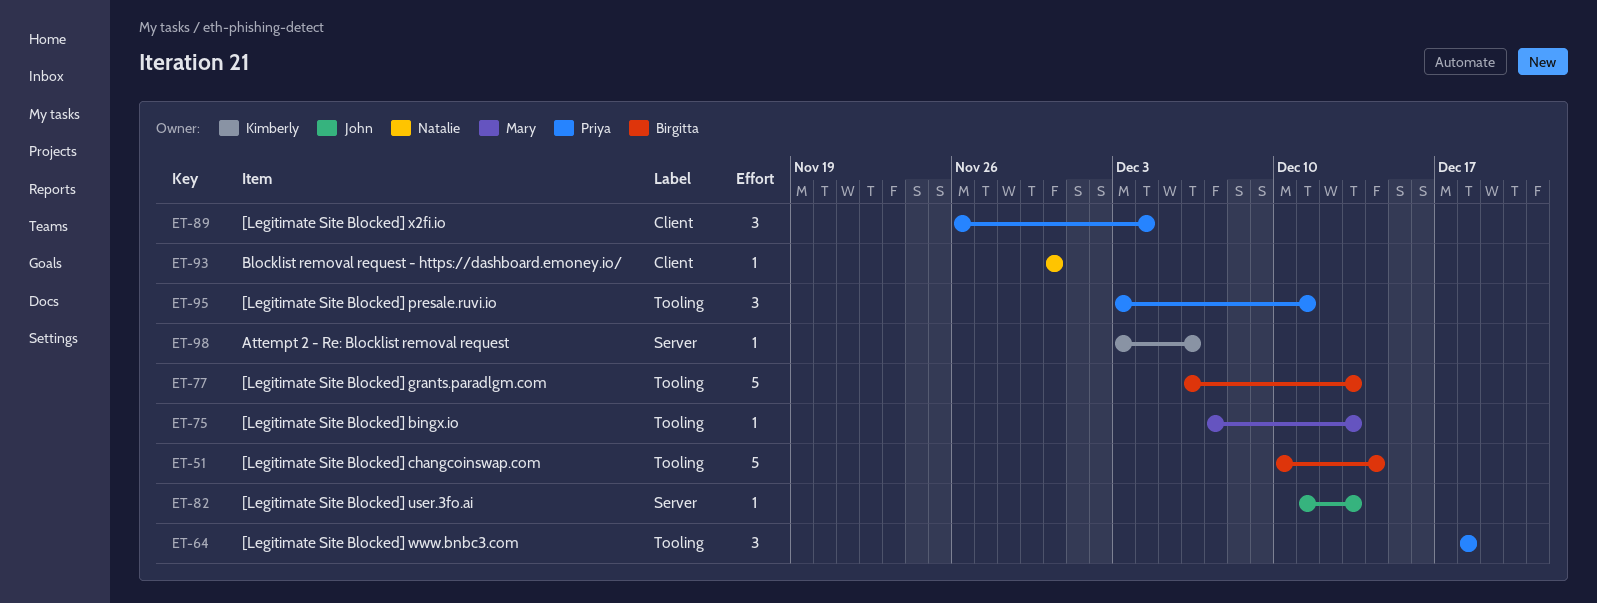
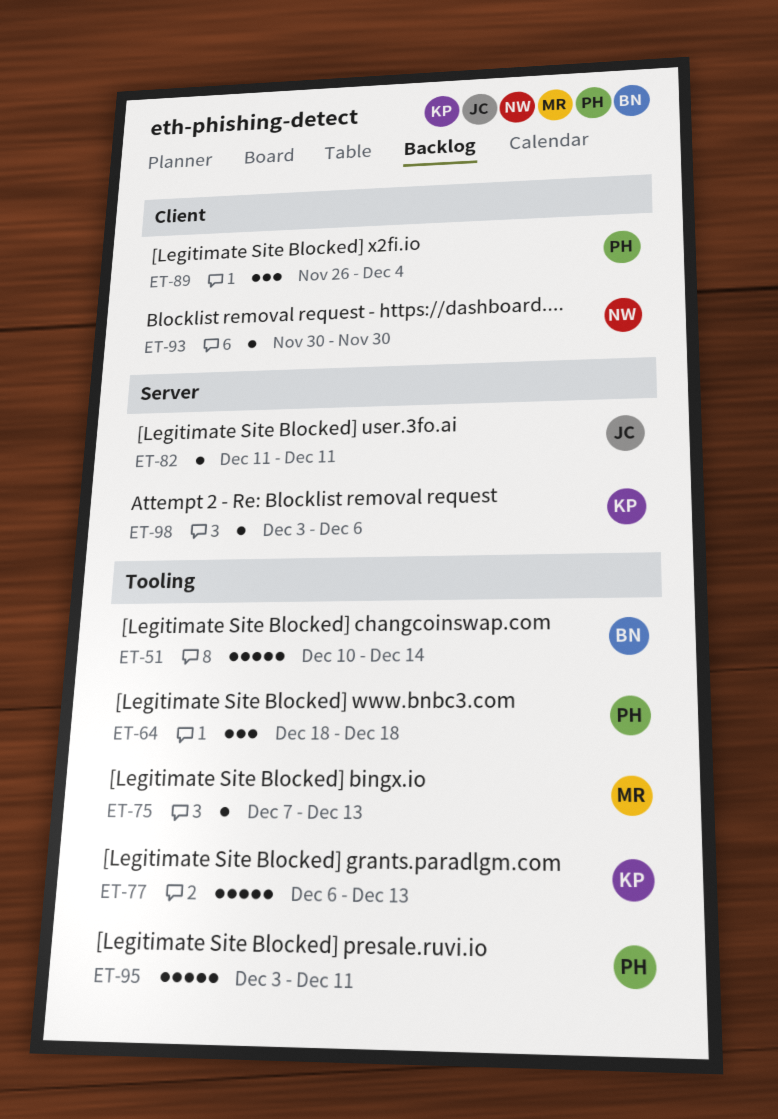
ET-77, owner: Birgitta -> Kimberly
ET-82, due: Dec 13 -> Dec 11
ET-95, estimate: 3 -> 5

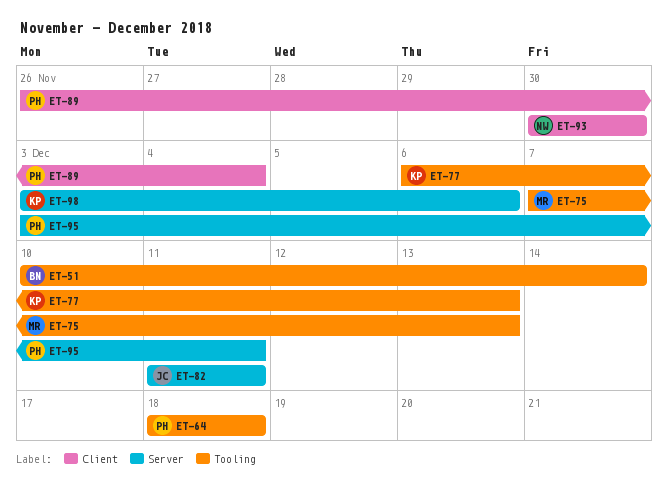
ET-95, label: Tooling -> Server

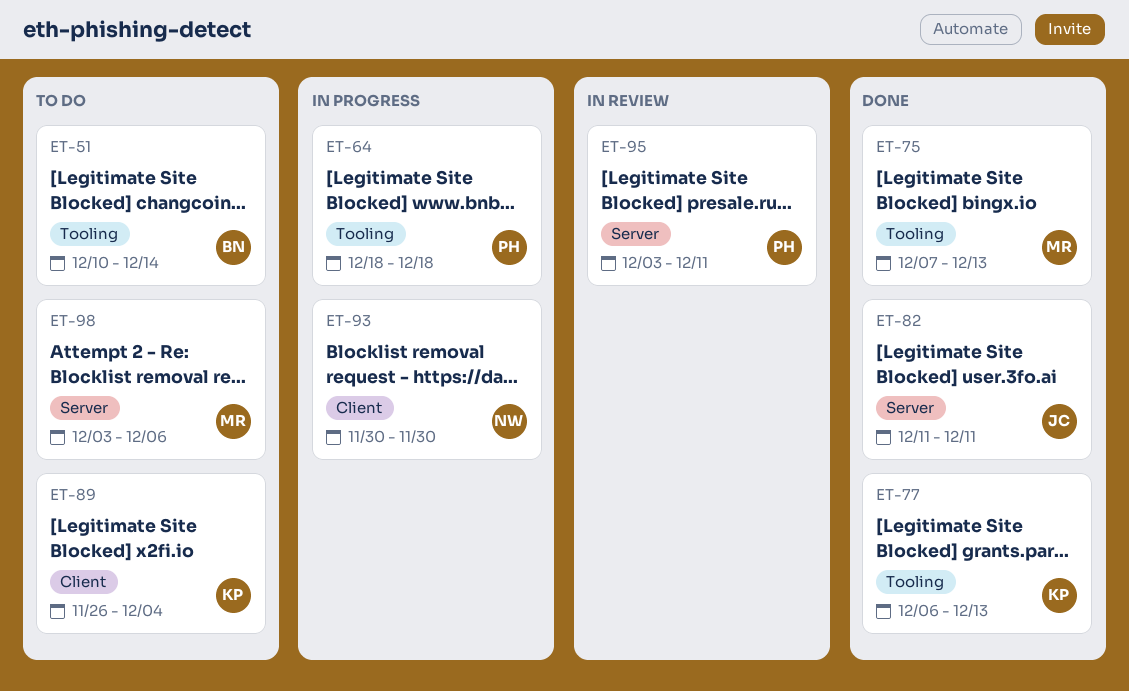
ET-89, owner: PH -> KP
ET-98, owner: KP -> MR

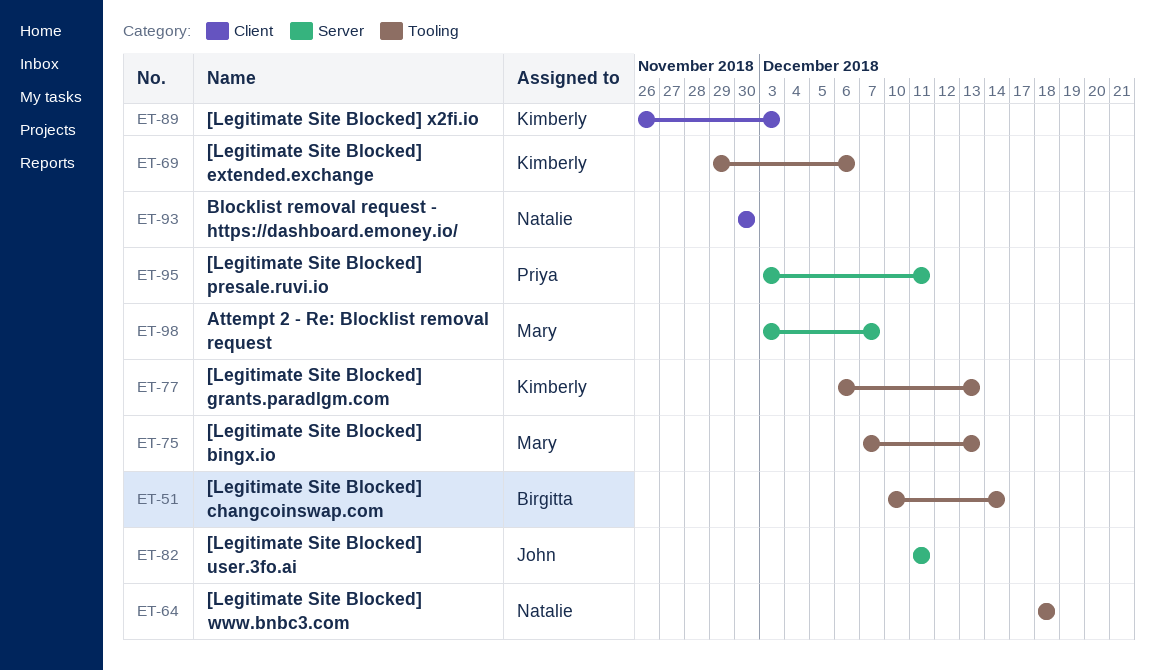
ET-64, owner: Priya -> Natalie
ET-69: none -> present
ET-89, due: Dec 4 -> Dec 3
ET-98, due: Dec 6 -> Dec 7

